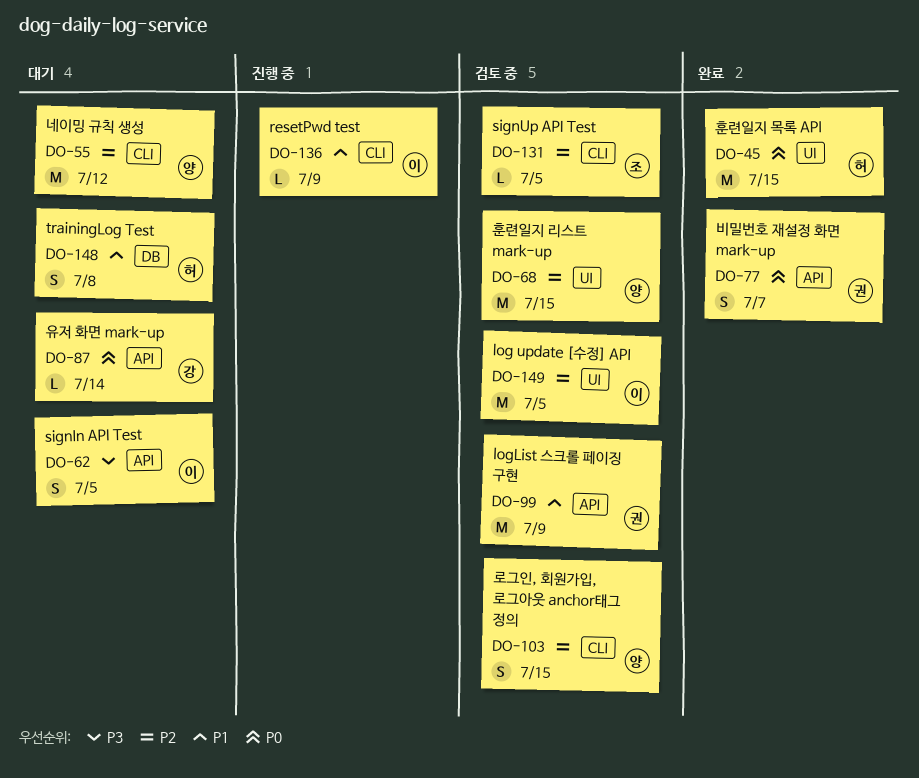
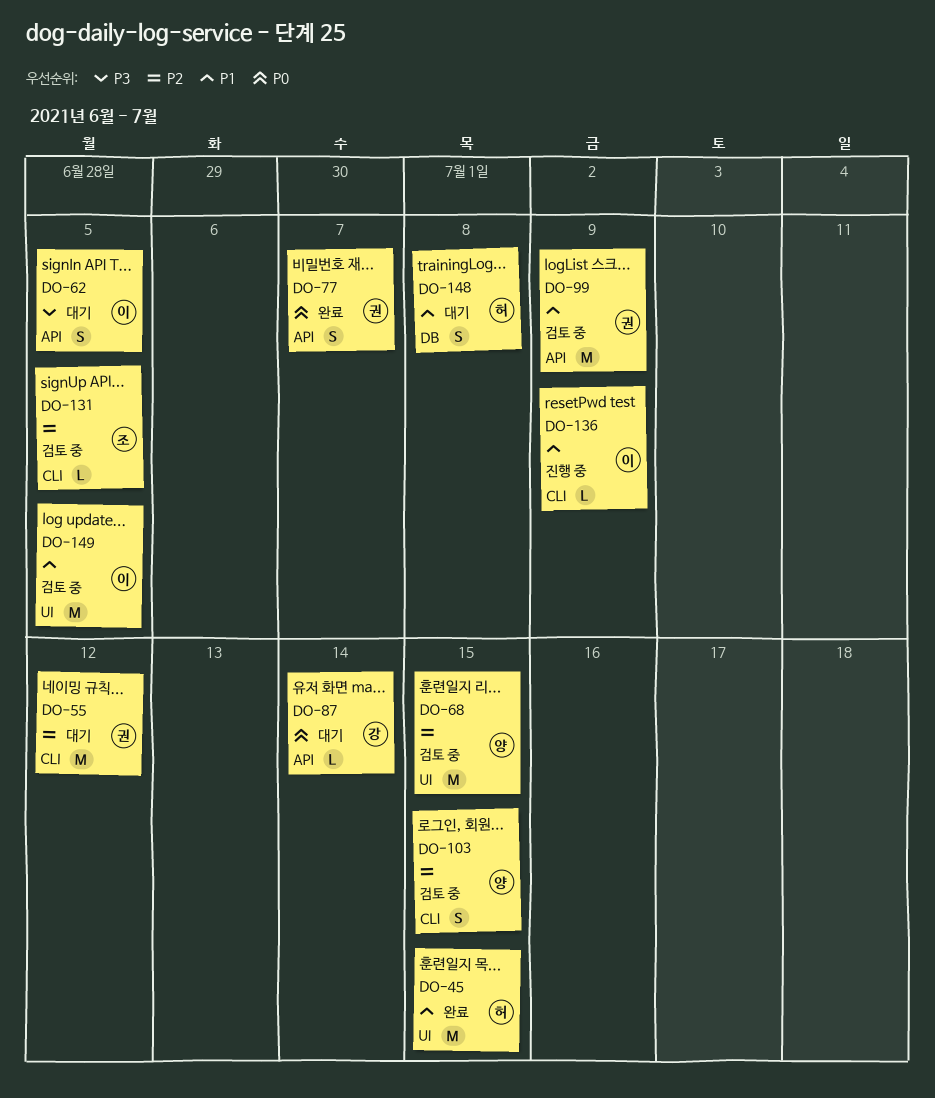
DO-45, priority: P0 -> P1
DO-55, owner: 양 -> 권
DO-149, priority: P2 -> P1

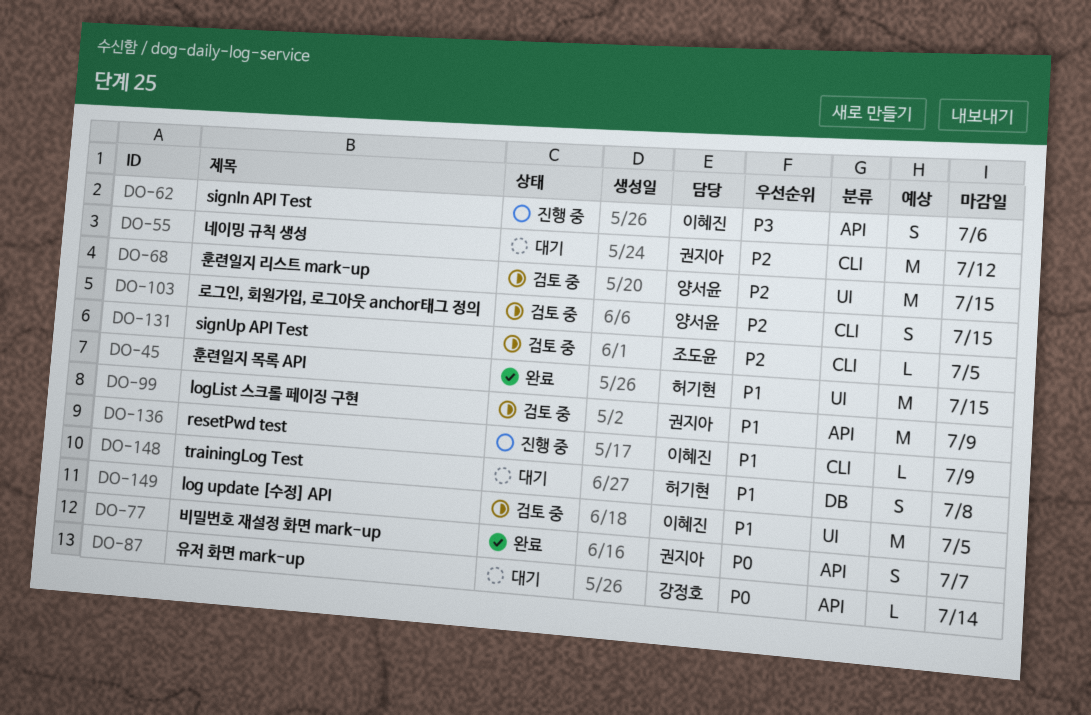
DO-62, status: 대기 -> 진행 중
DO-62, due: Jul 5 -> Jul 6

